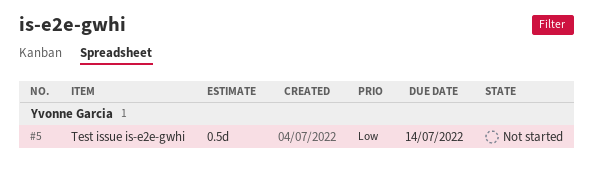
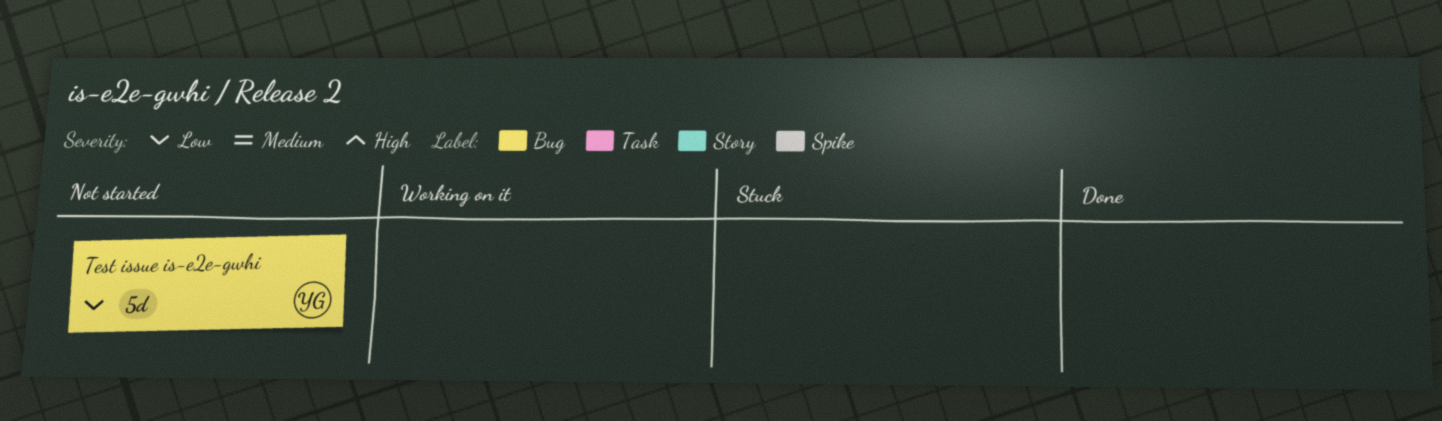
Test issue is-e2e-gwhi, estimate: 0.5d -> 5d

